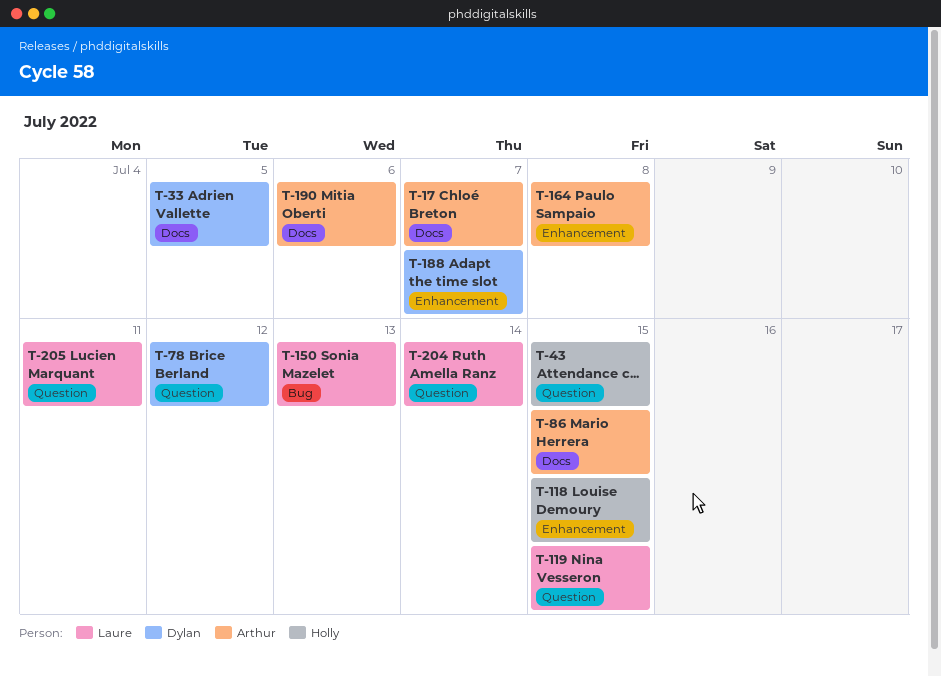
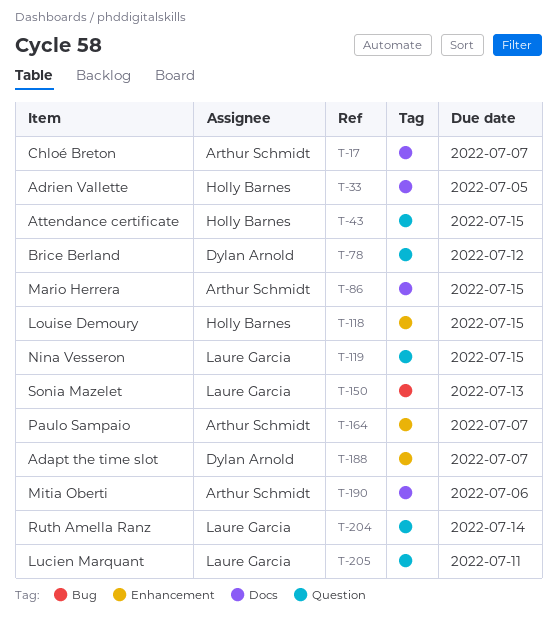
T-33, owner: Dylan Arnold -> Holly Barnes
T-164, due: Jul 8 -> Jul 7

